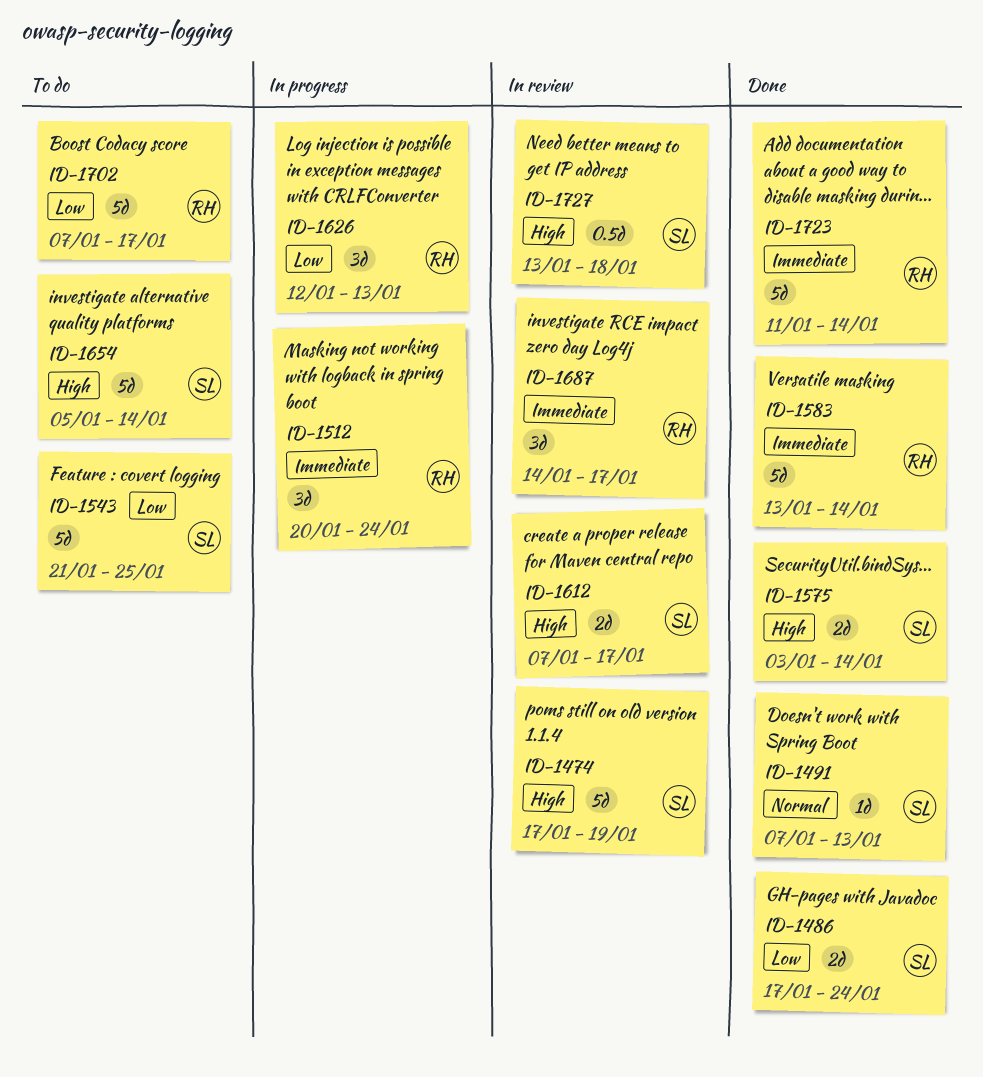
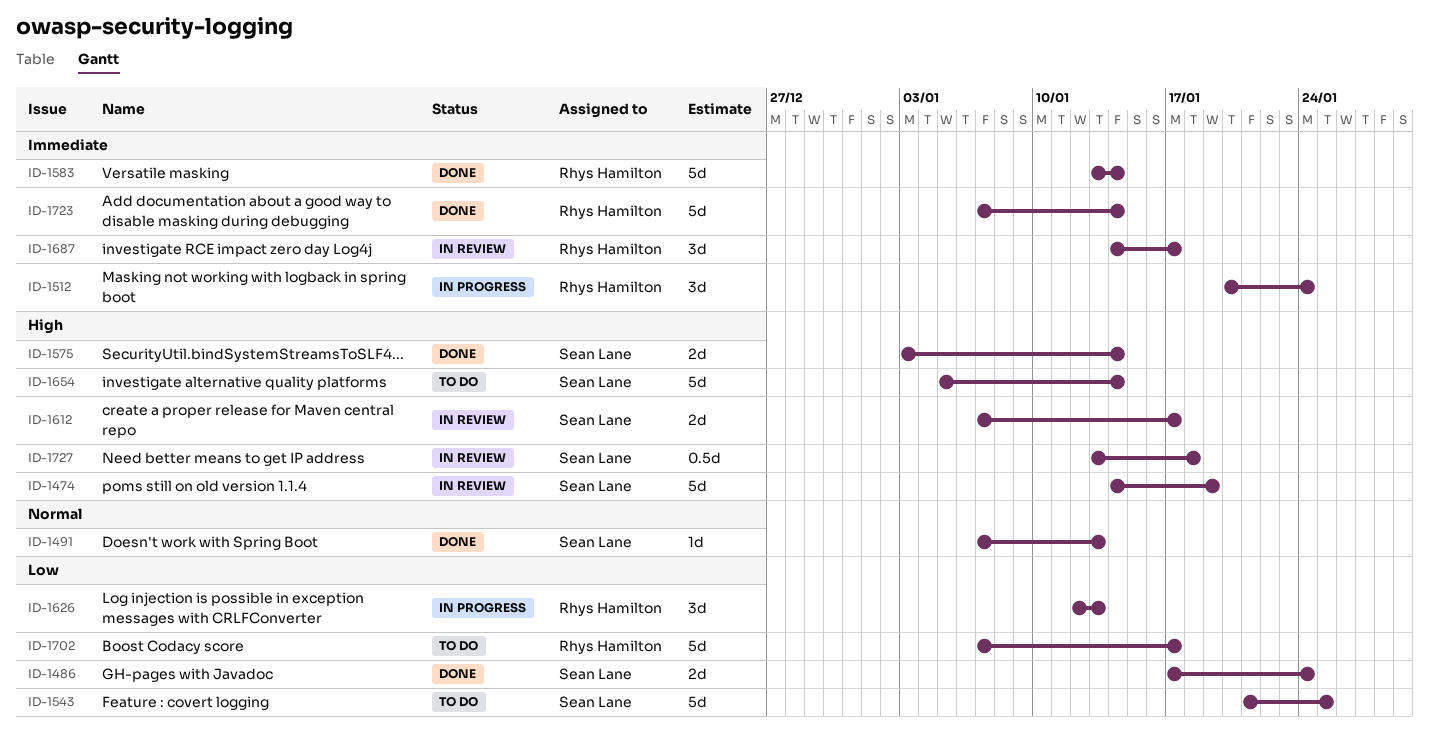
ID-1474, start: Jan 17 -> Jan 14
ID-1723, start: Jan 11 -> Jan 7

